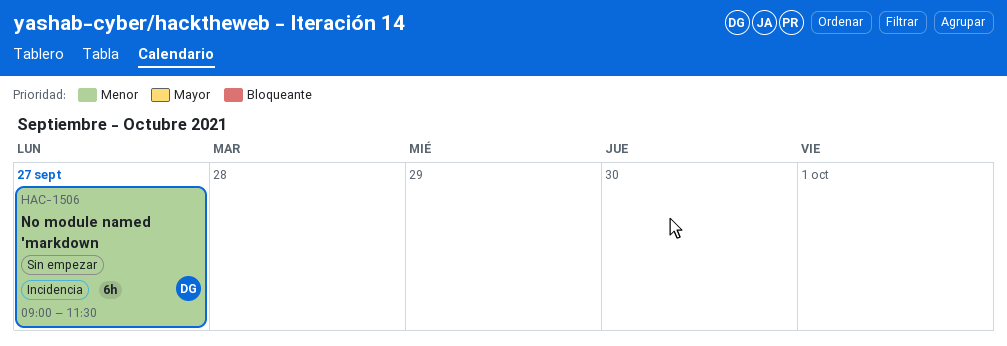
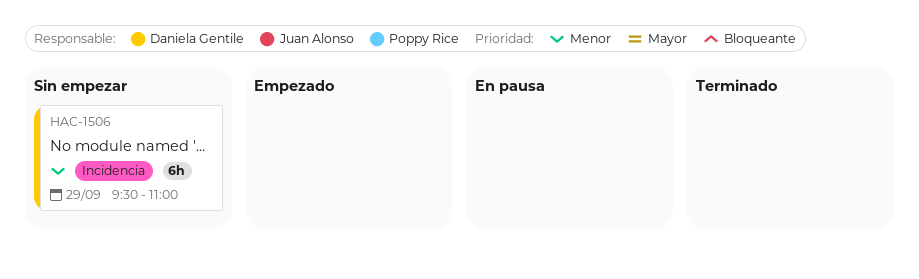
HAC-1506, day: Sep 27 -> Sep 29
HAC-1506, begins: 09:00 -> 09:30
HAC-1506, ends: 11:30 -> 11:00

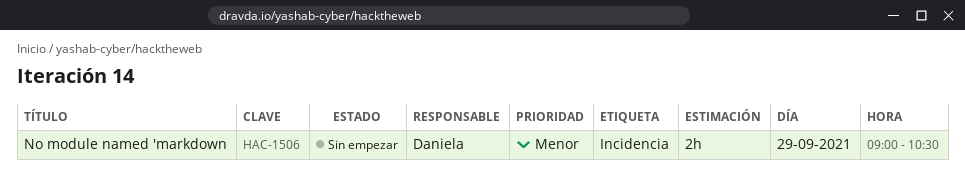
HAC-1506, estimate: 6h -> 2h
HAC-1506, begins: 09:30 -> 09:00
HAC-1506, ends: 11:00 -> 10:30

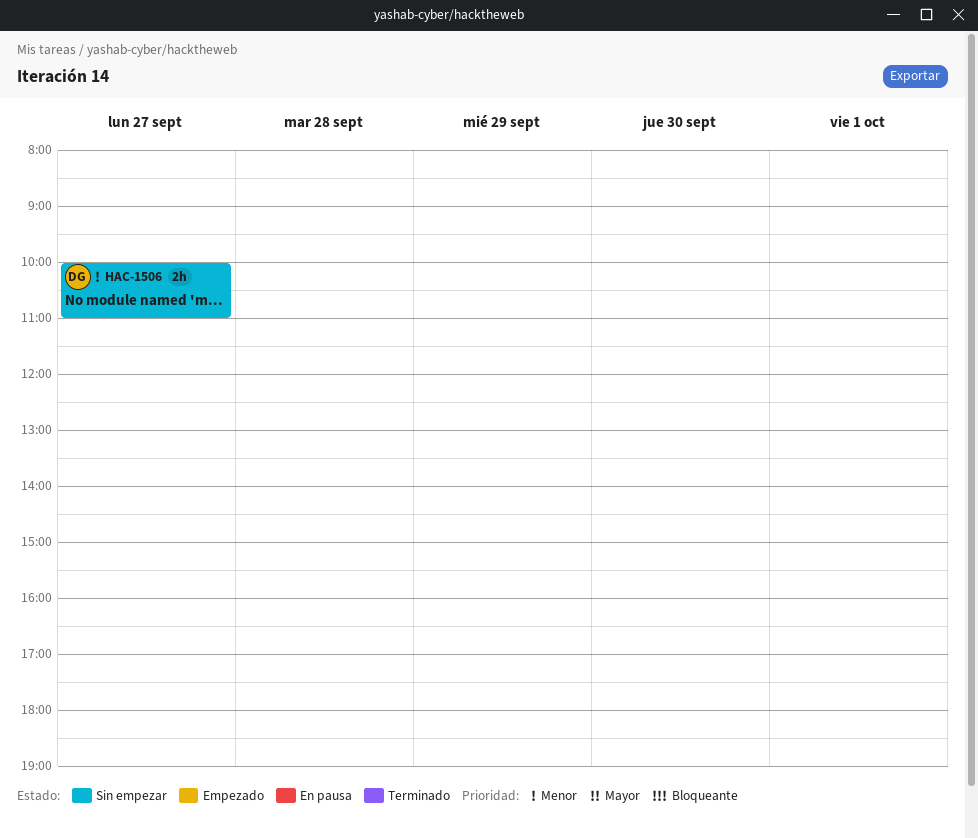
HAC-1506, day: Sep 29 -> Sep 27
HAC-1506, begins: 09:00 -> 10:00
HAC-1506, ends: 10:30 -> 11:00

